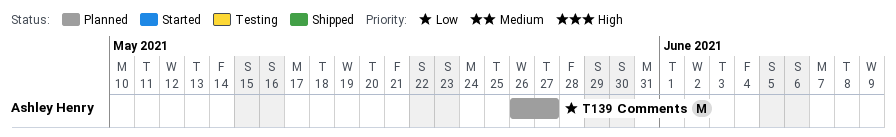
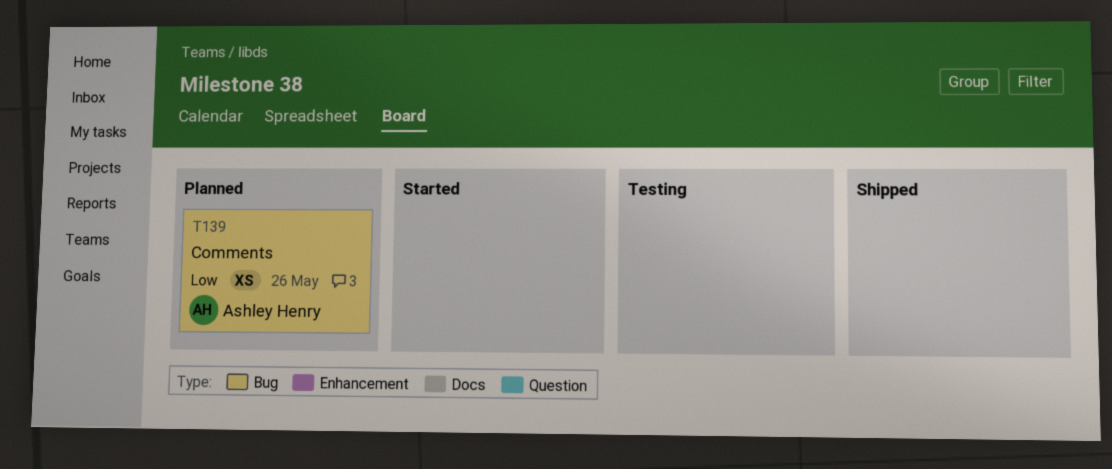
T139, estimate: M -> XS
T139, due: May 27 -> May 26

